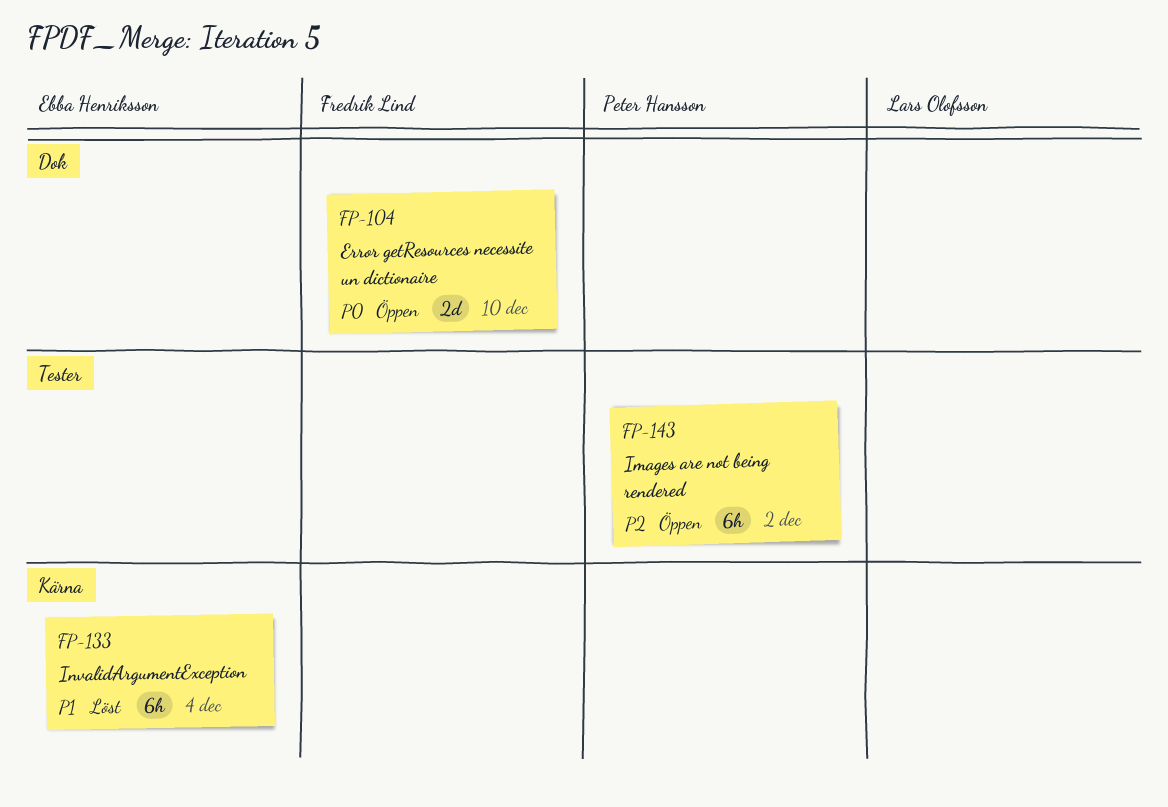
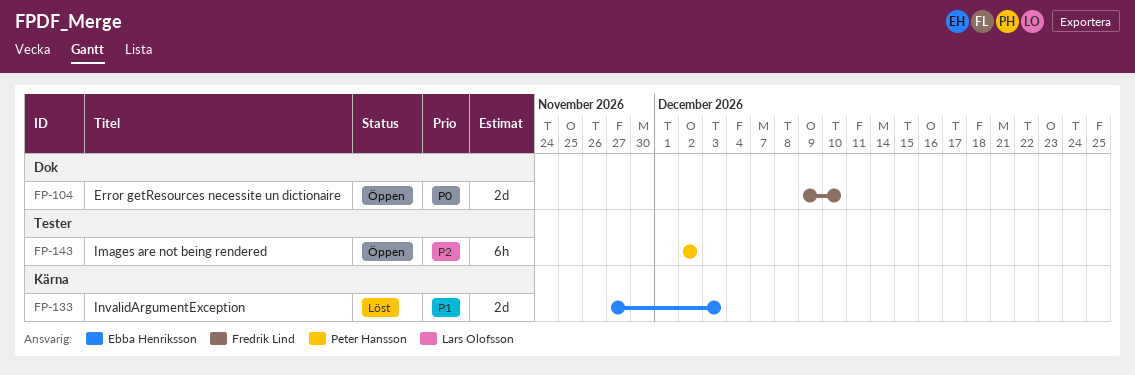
FP-133, estimate: 6h -> 2d
FP-133, due: Dec 4 -> Dec 3

